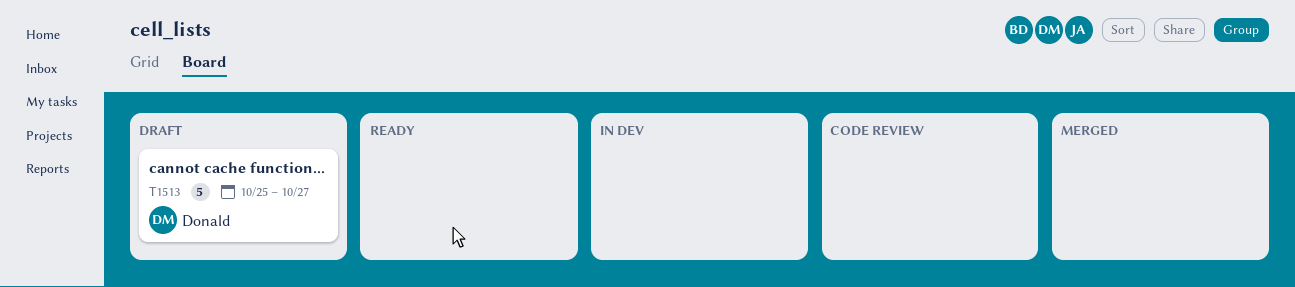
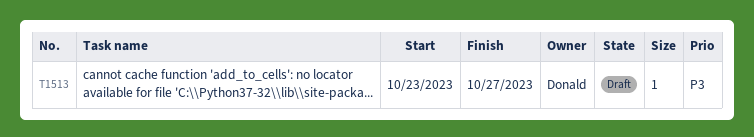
T1513, estimate: 5 -> 1
T1513, start: Oct 25 -> Oct 23

